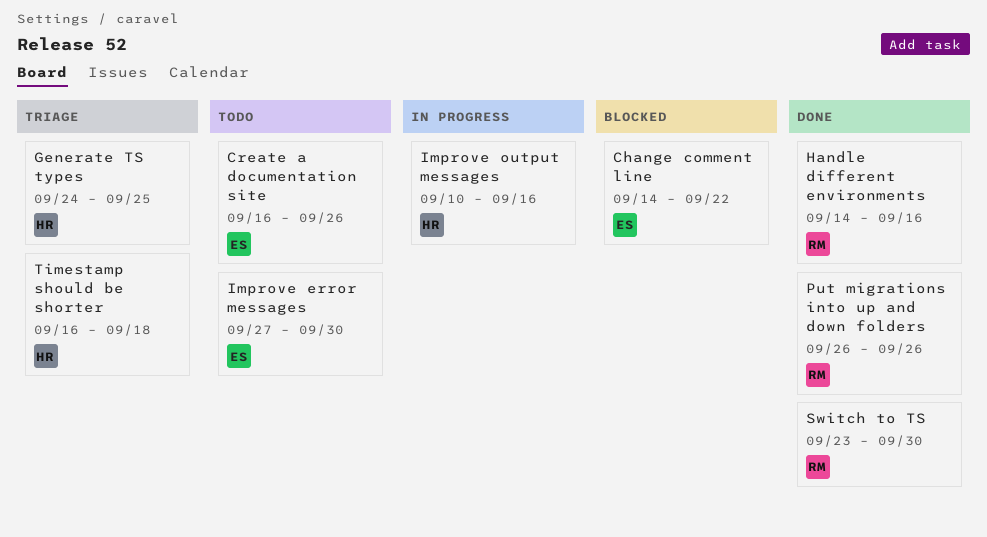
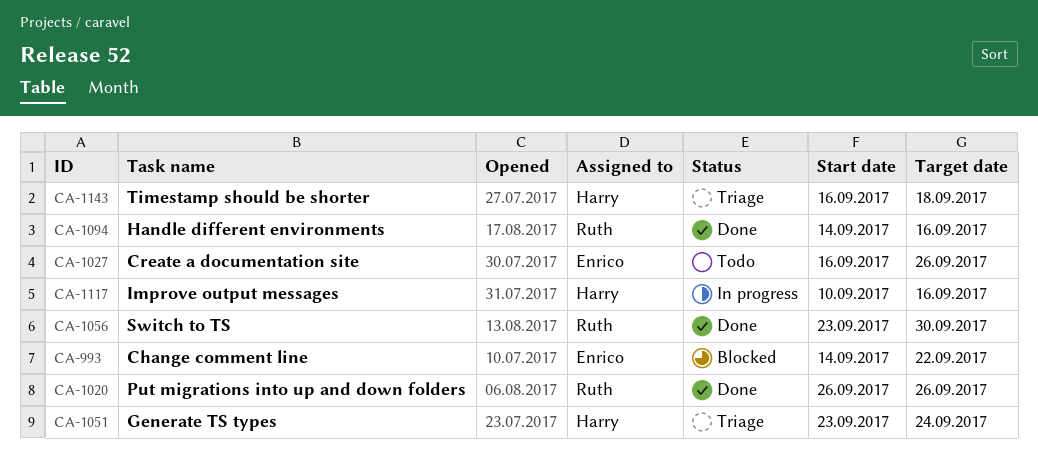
Generate TS types, start: Sep 24 -> Sep 23
Generate TS types, due: Sep 25 -> Sep 24
Improve error messages: present -> none

